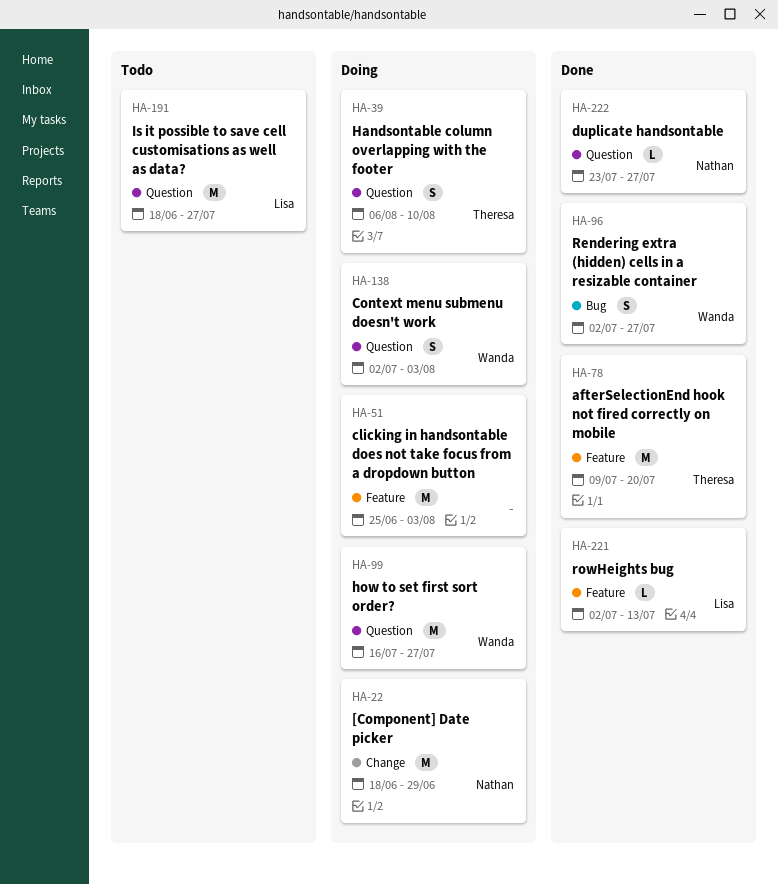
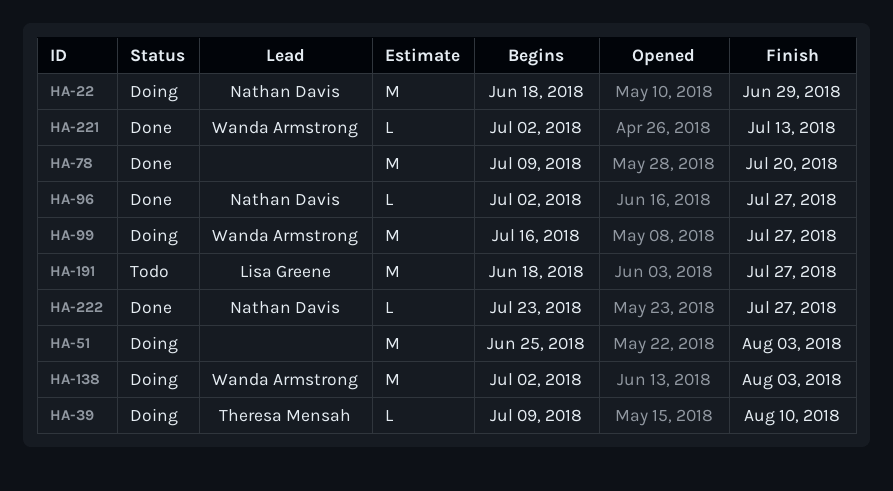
HA-39, estimate: S -> L
HA-39, start: Aug 6 -> Jul 9
HA-78, owner: Theresa Mensah -> none
HA-96, owner: Wanda Armstrong -> Nathan Davis
HA-96, estimate: S -> L
HA-138, estimate: S -> M
HA-221, owner: Lisa Greene -> Wanda Armstrong

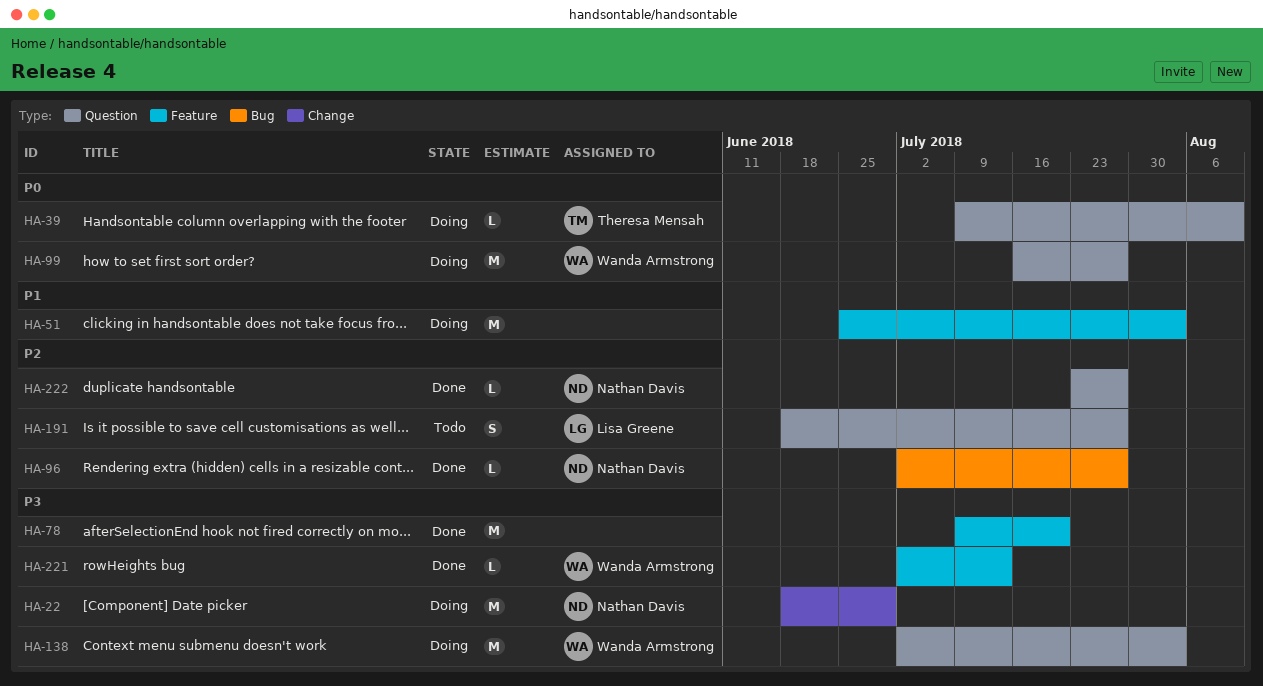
HA-191, estimate: M -> S

